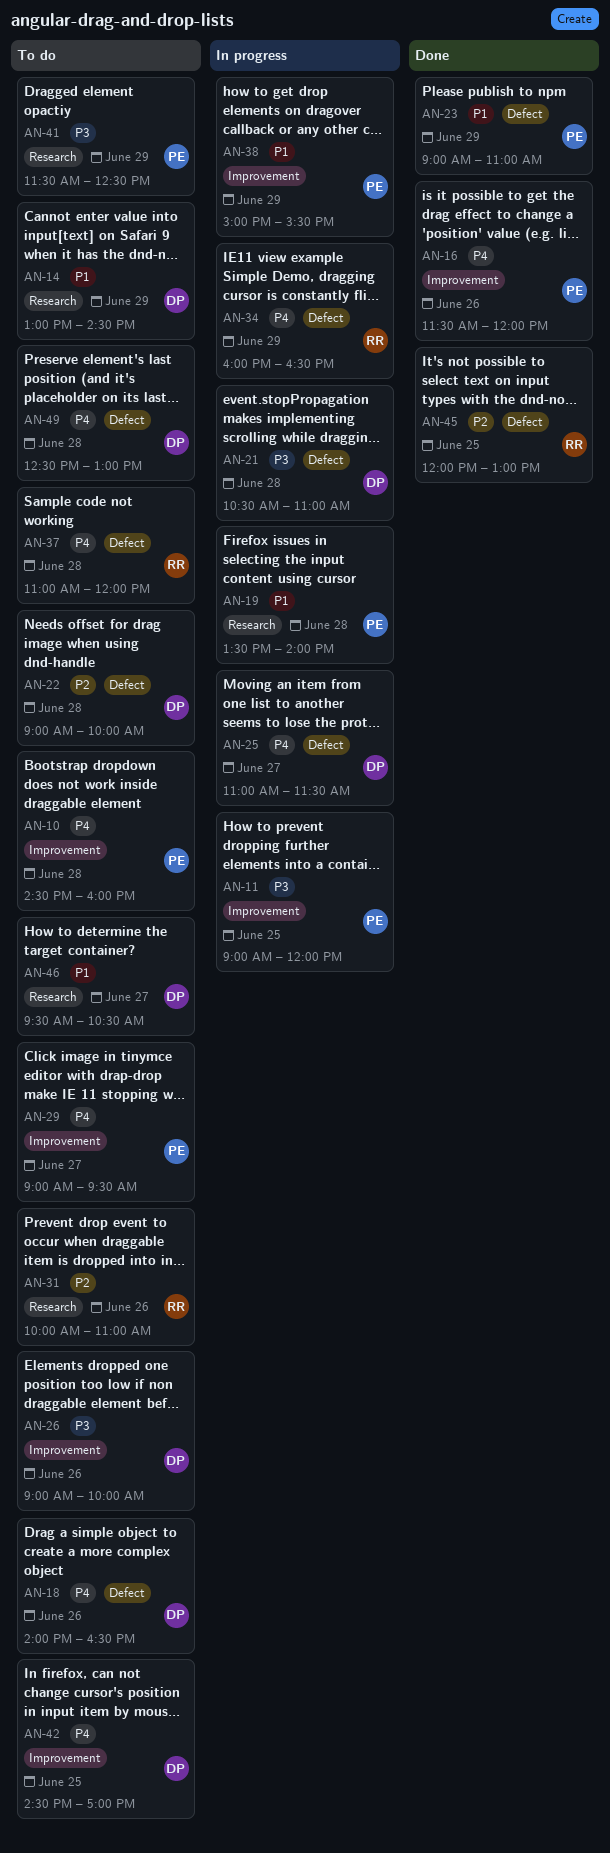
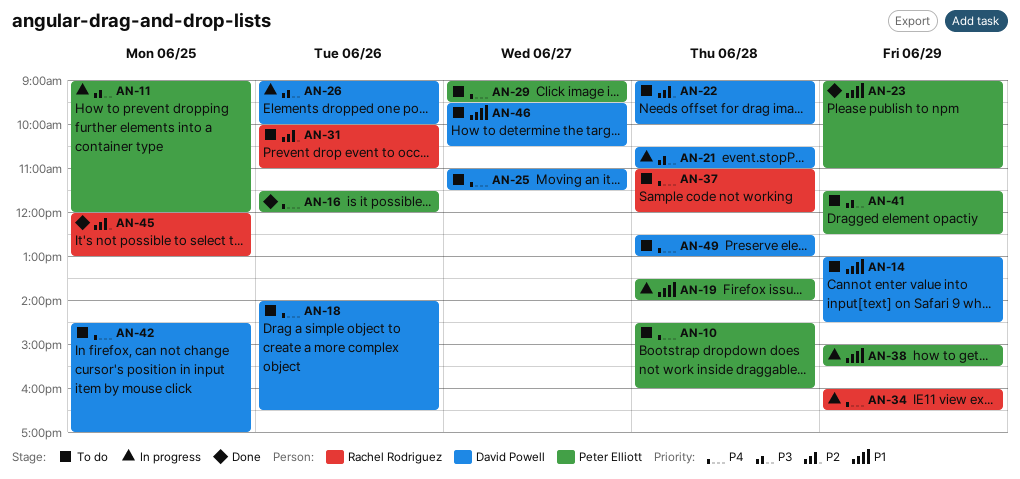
AN-25, status: In progress -> To do
AN-26, status: To do -> In progress

